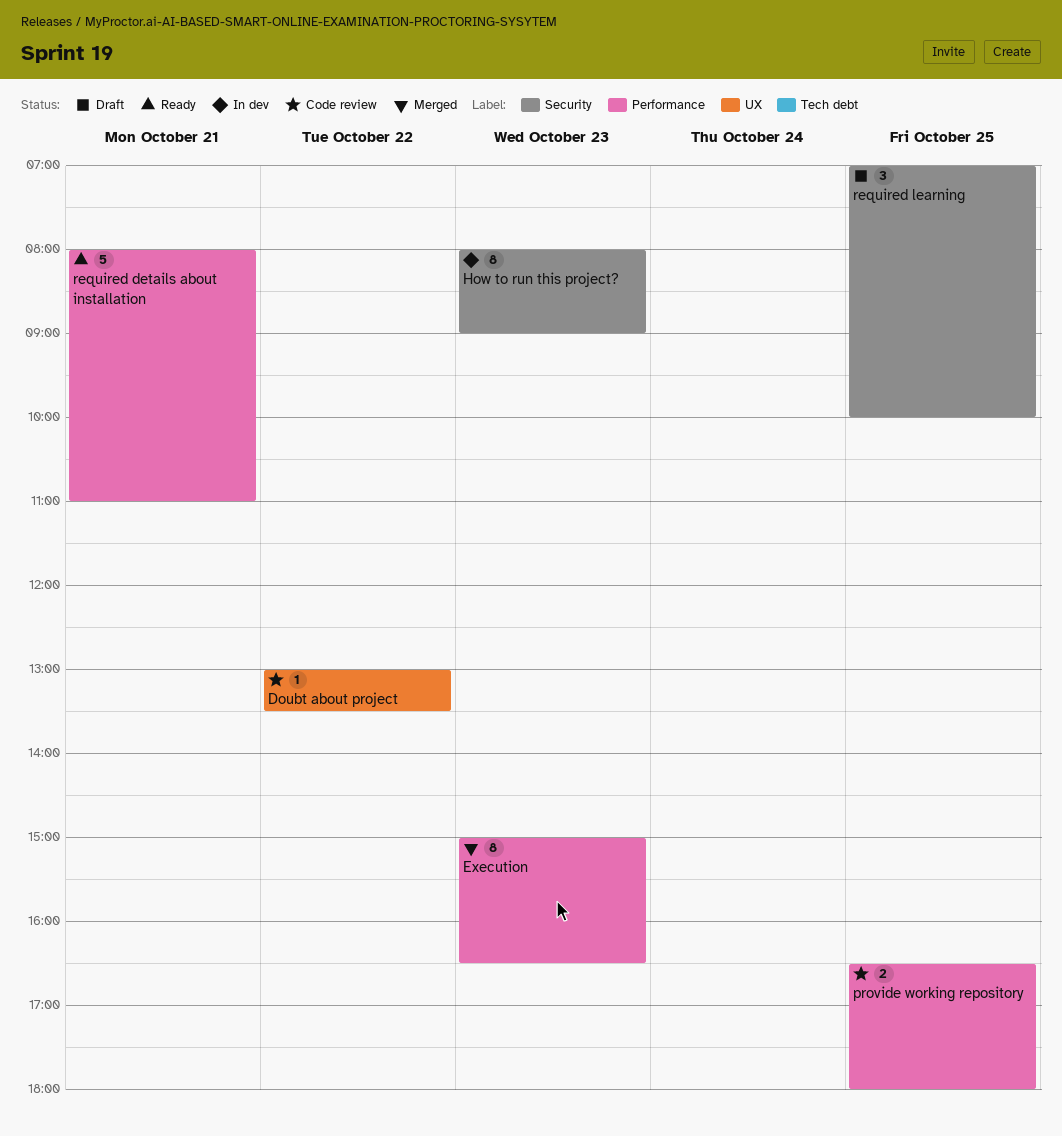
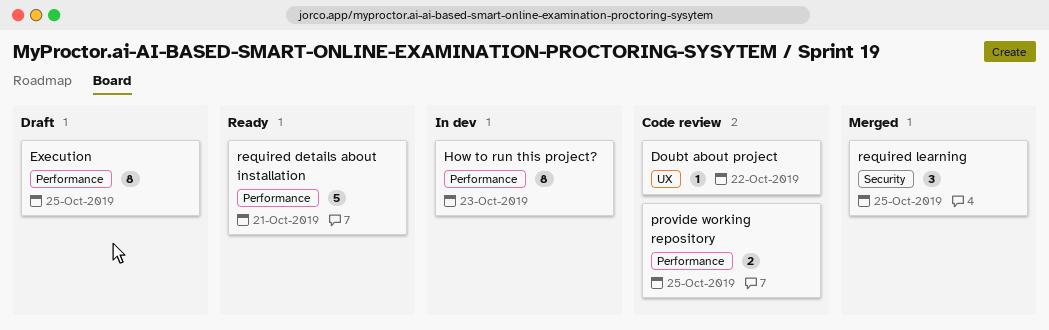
Execution, status: Merged -> Draft
Execution, day: Oct 23 -> Oct 25
How to run this project?, label: Security -> Performance
required learning, status: Draft -> Merged

